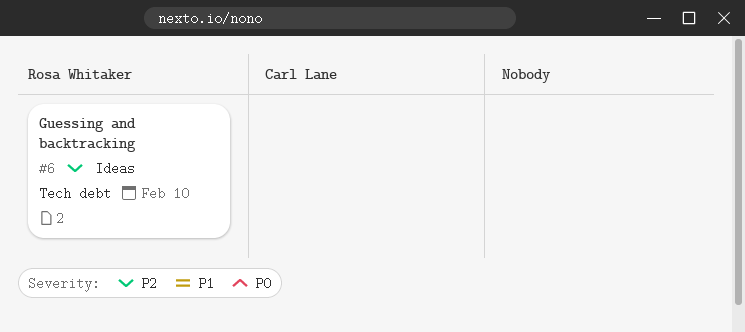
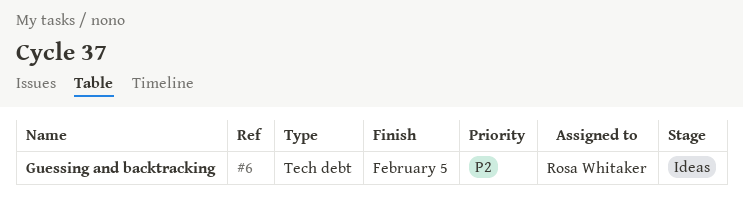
#6, due: Feb 10 -> Feb 5

